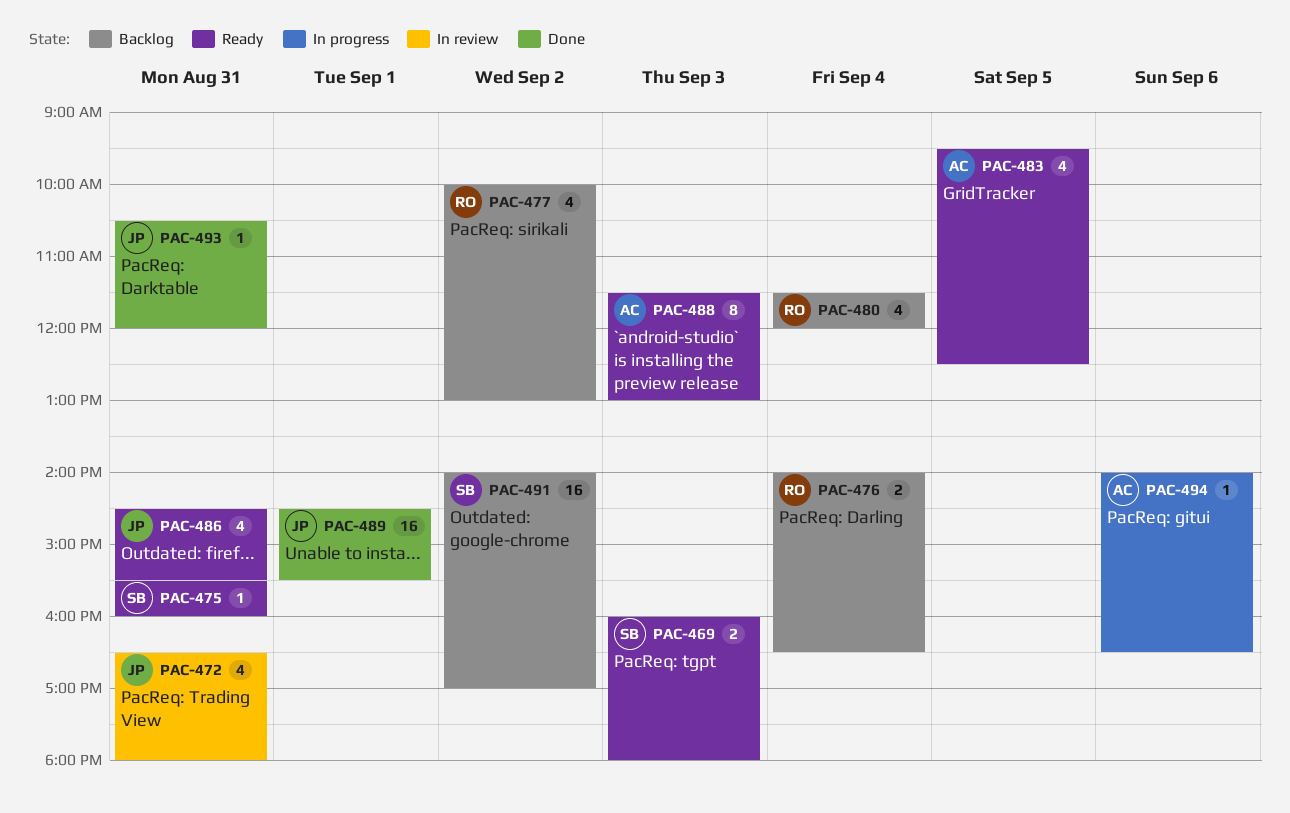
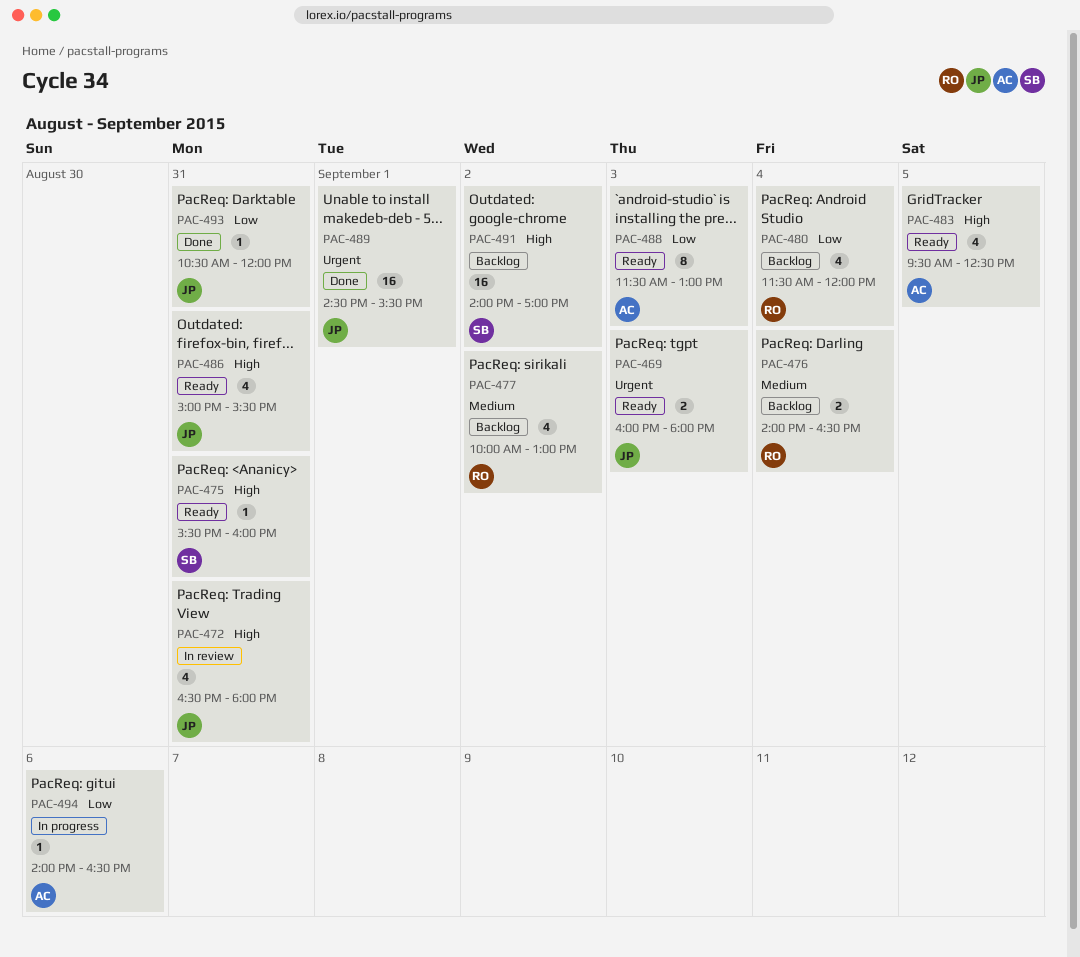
PAC-469, owner: SB -> JP
PAC-486, begins: 14:30 -> 15:00

